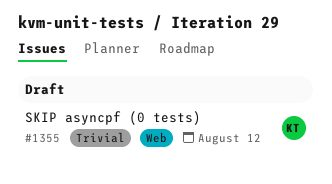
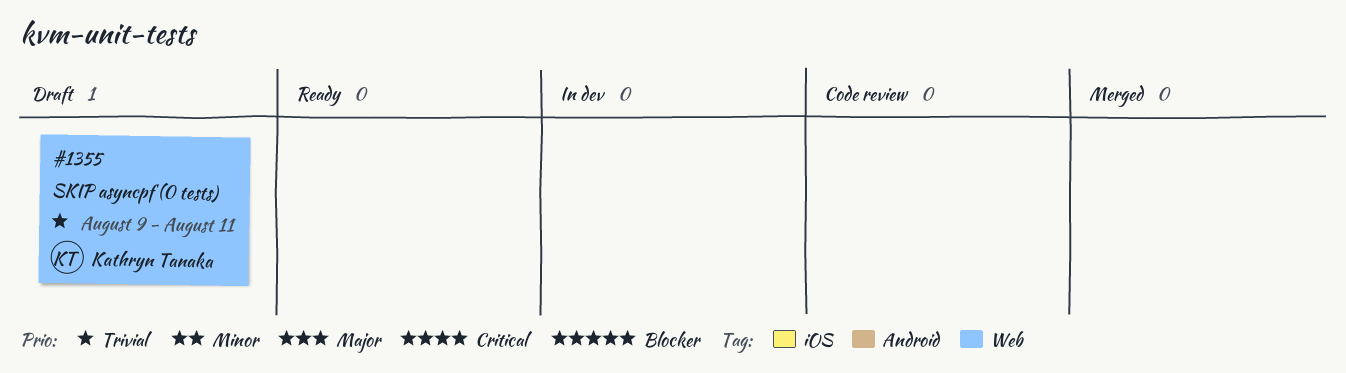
#1355, due: Aug 12 -> Aug 11

